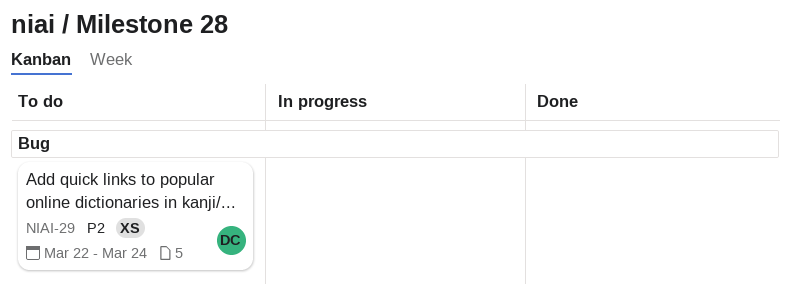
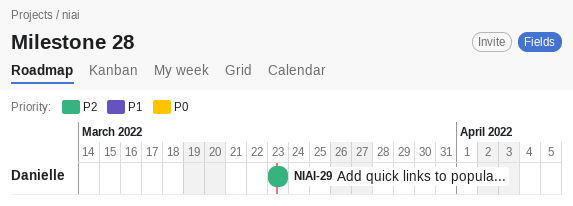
NIAI-29, start: Mar 22 -> Mar 23
NIAI-29, due: Mar 24 -> Mar 23

